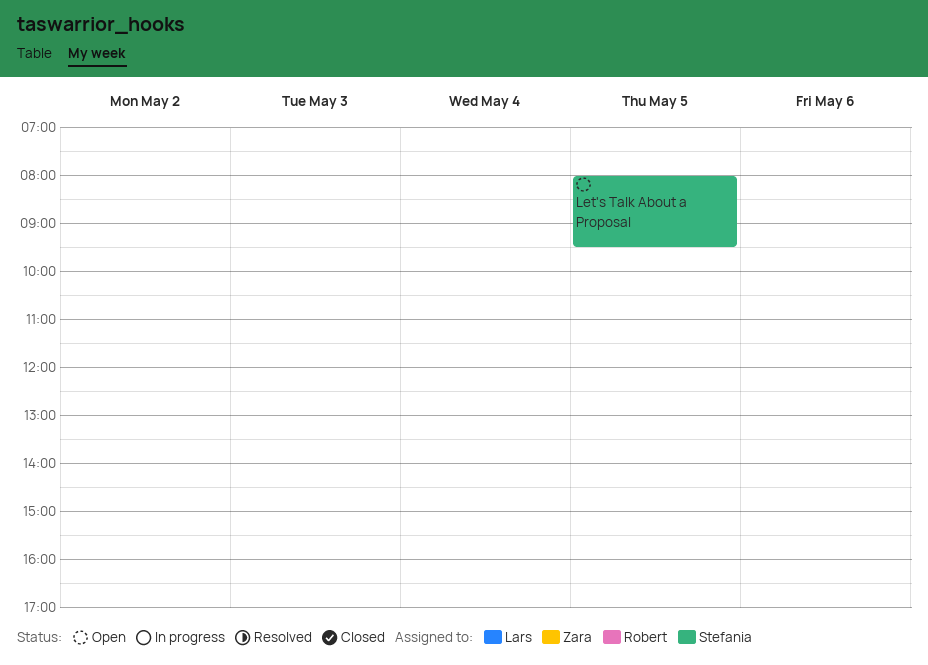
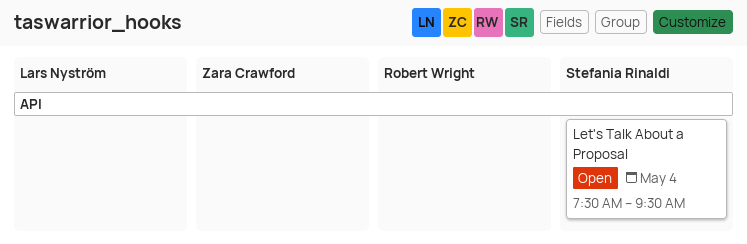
Let's Talk About a Proposal, day: May 5 -> May 4
Let's Talk About a Proposal, begins: 08:00 -> 07:30

